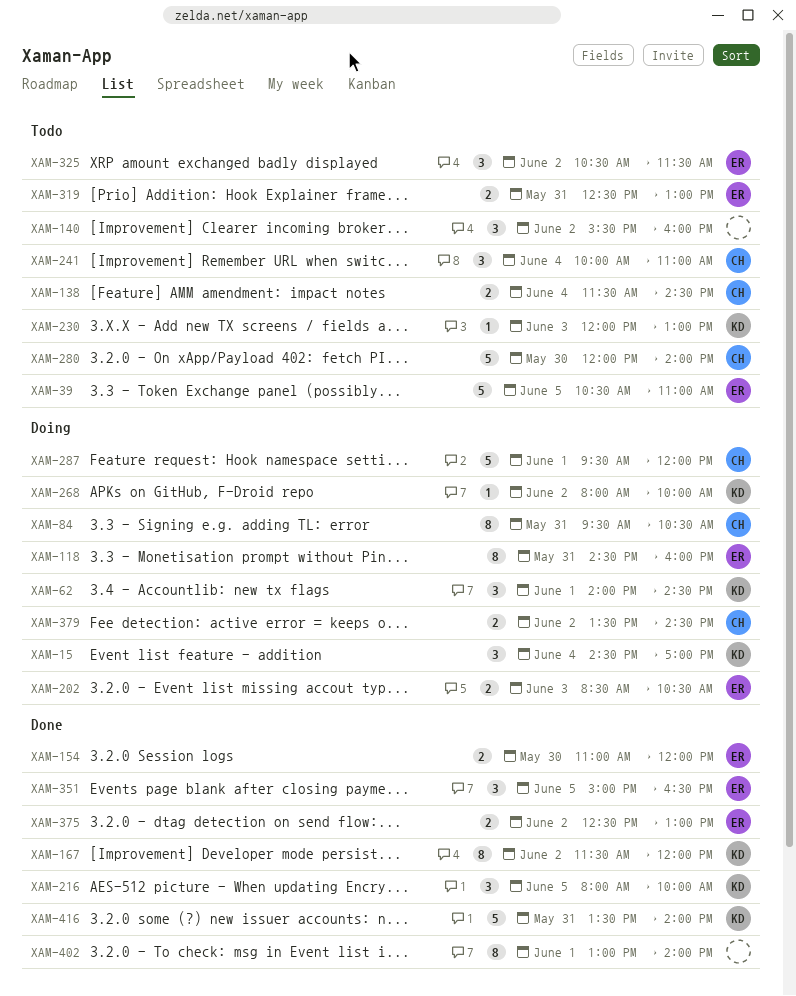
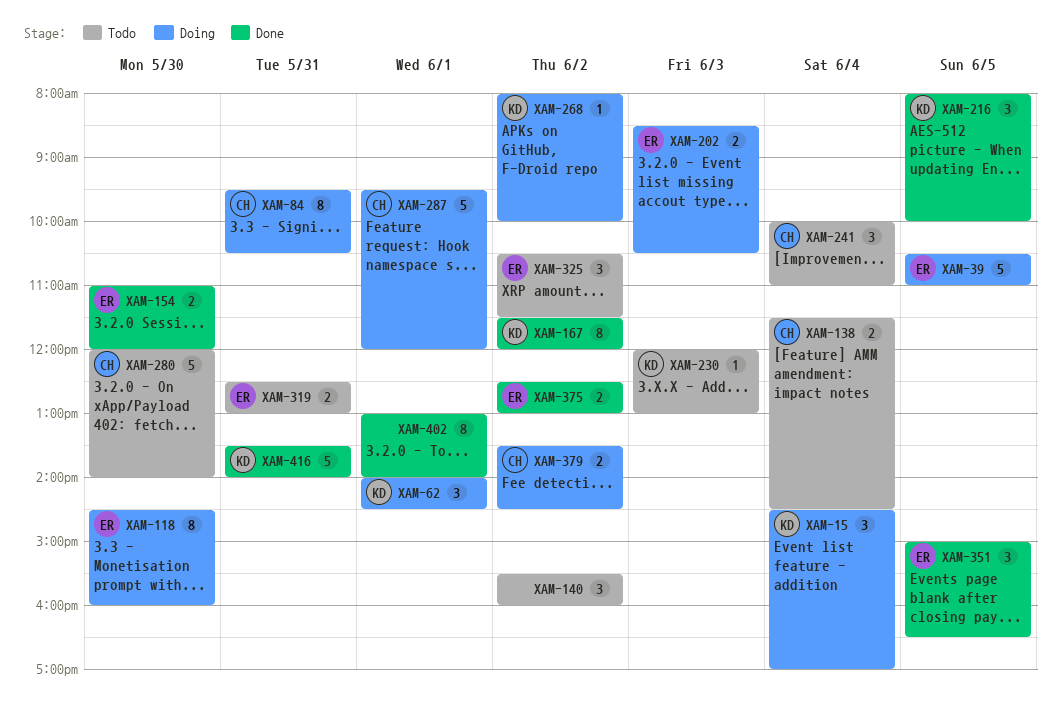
XAM-39, status: Todo -> Doing
XAM-118, day: May 31 -> May 30

